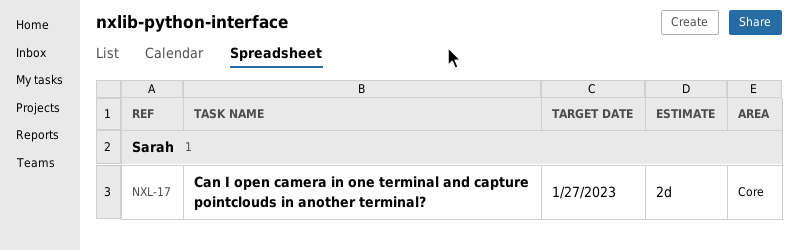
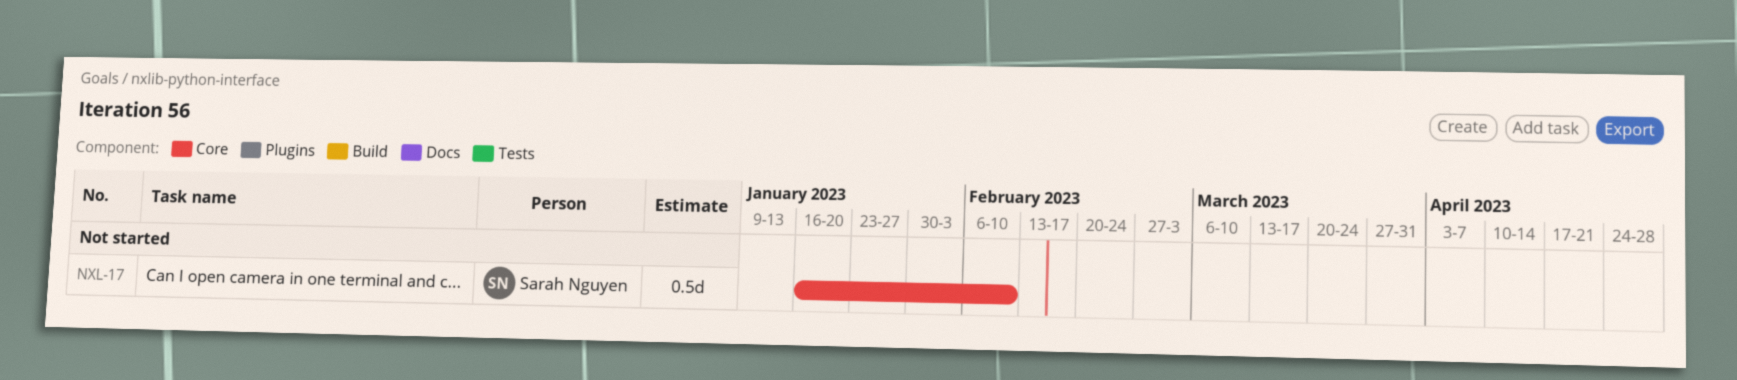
NXL-17, estimate: 2d -> 0.5d
NXL-17, due: Jan 27 -> Feb 10

